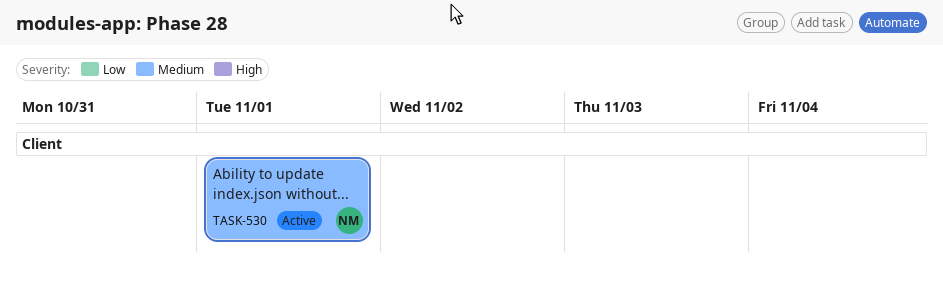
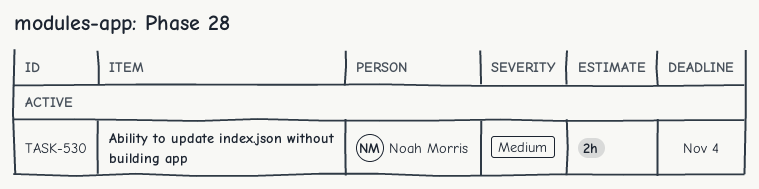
TASK-530, due: Nov 1 -> Nov 4

